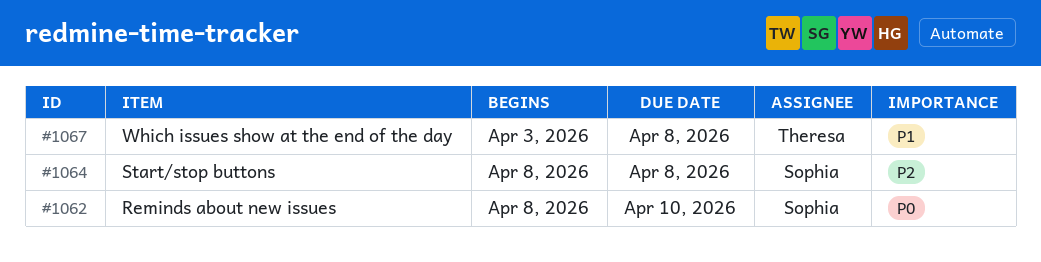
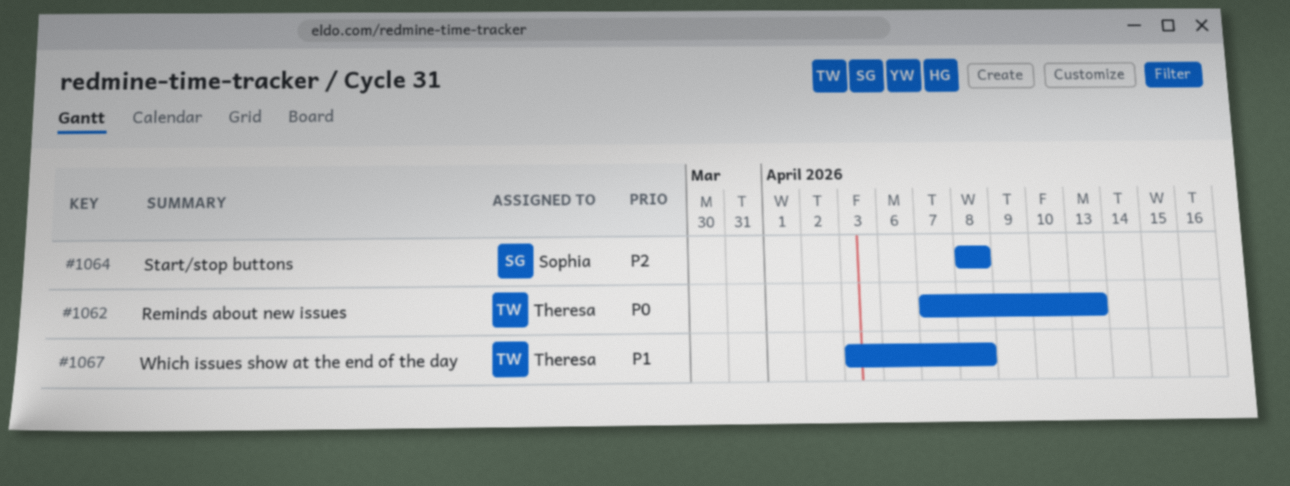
#1062, owner: Sophia -> Theresa
#1062, start: Apr 8 -> Apr 7
#1062, due: Apr 10 -> Apr 13

